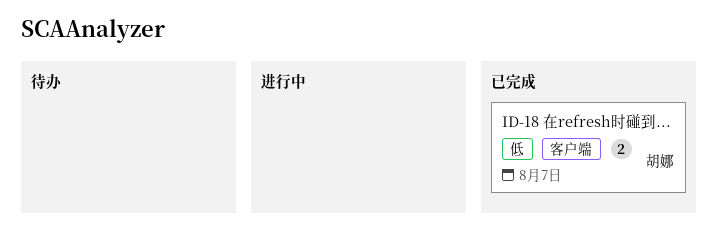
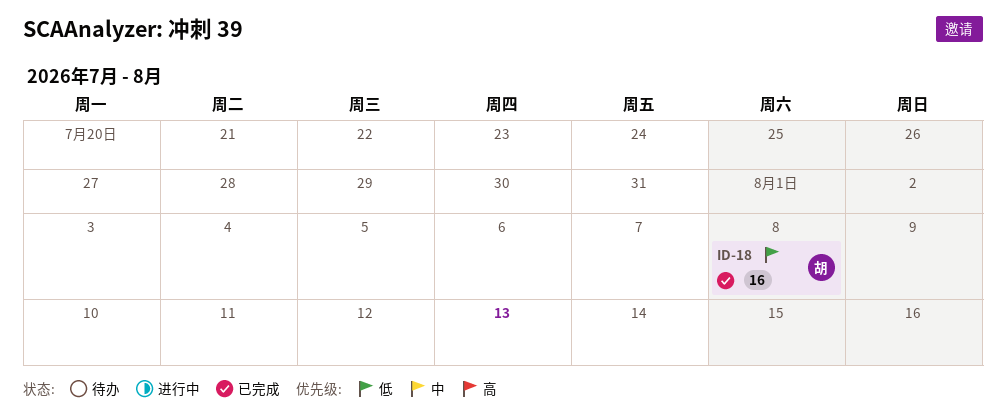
ID-18, estimate: 2 -> 16
ID-18, due: Aug 7 -> Aug 8

